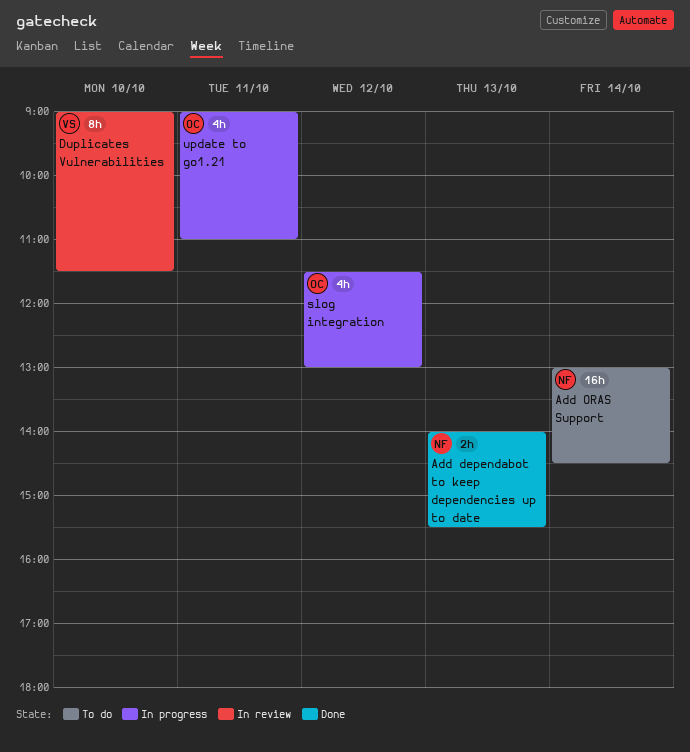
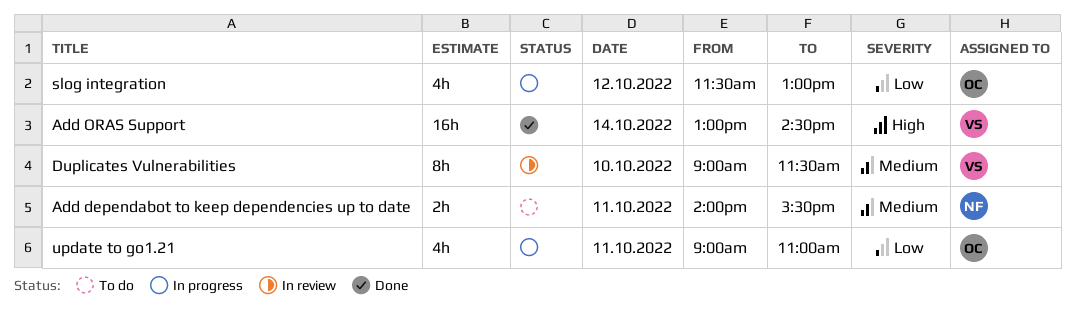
Add dependabot to keep dependencies up to date, status: Done -> To do
Add dependabot to keep dependencies up to date, day: Oct 13 -> Oct 11
Add ORAS Support, status: To do -> Done
Add ORAS Support, owner: NF -> VS

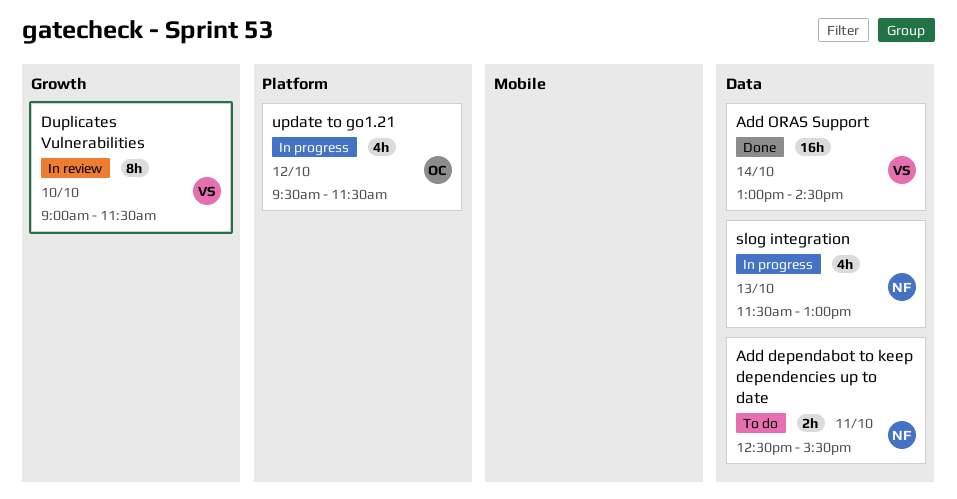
Add dependabot to keep dependencies up to date, begins: 14:00 -> 12:30
slog integration, owner: OC -> NF
slog integration, day: Oct 12 -> Oct 13
update to go1.21, day: Oct 11 -> Oct 12
update to go1.21, begins: 09:00 -> 09:30
update to go1.21, ends: 11:00 -> 11:30

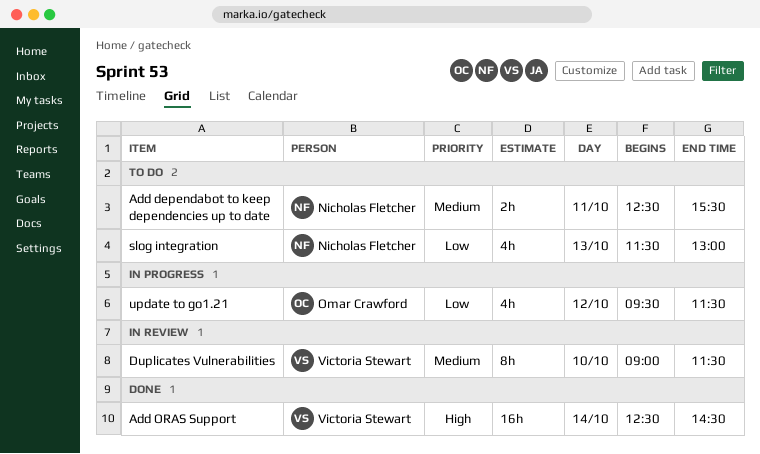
Add ORAS Support, begins: 13:00 -> 12:30
slog integration, status: In progress -> To do

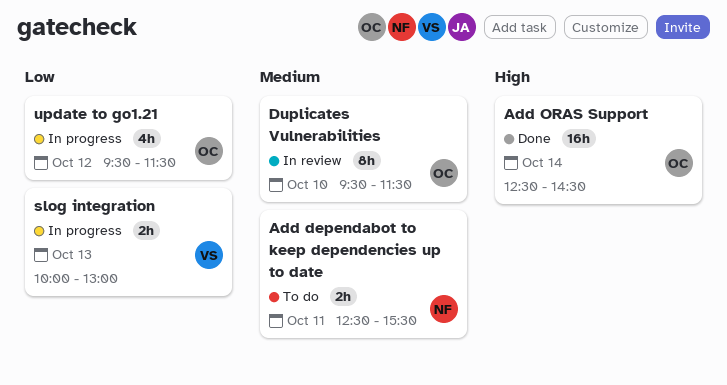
Add ORAS Support, owner: Victoria Stewart -> Omar Crawford
Duplicates Vulnerabilities, owner: Victoria Stewart -> Omar Crawford
Duplicates Vulnerabilities, begins: 09:00 -> 09:30
slog integration, status: To do -> In progress
slog integration, owner: Nicholas Fletcher -> Victoria Stewart
slog integration, estimate: 4h -> 2h
slog integration, begins: 11:30 -> 10:00

